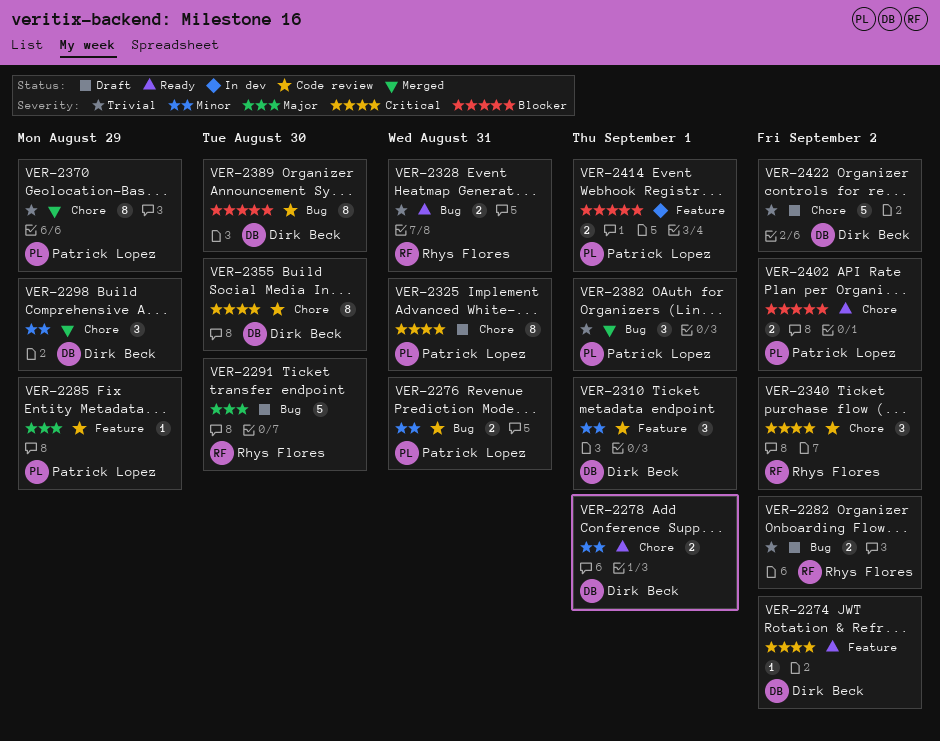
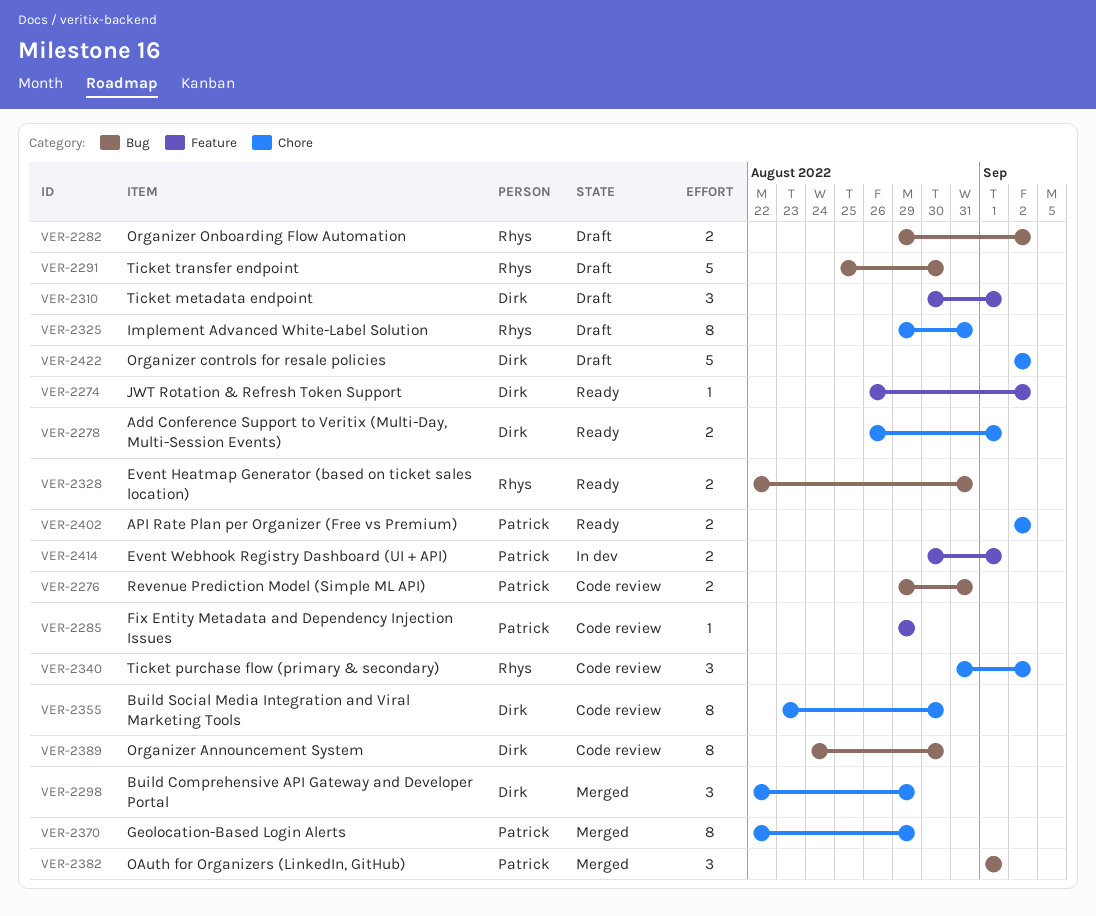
VER-2310, status: Code review -> Draft
VER-2325, owner: Patrick Lopez -> Rhys Flores

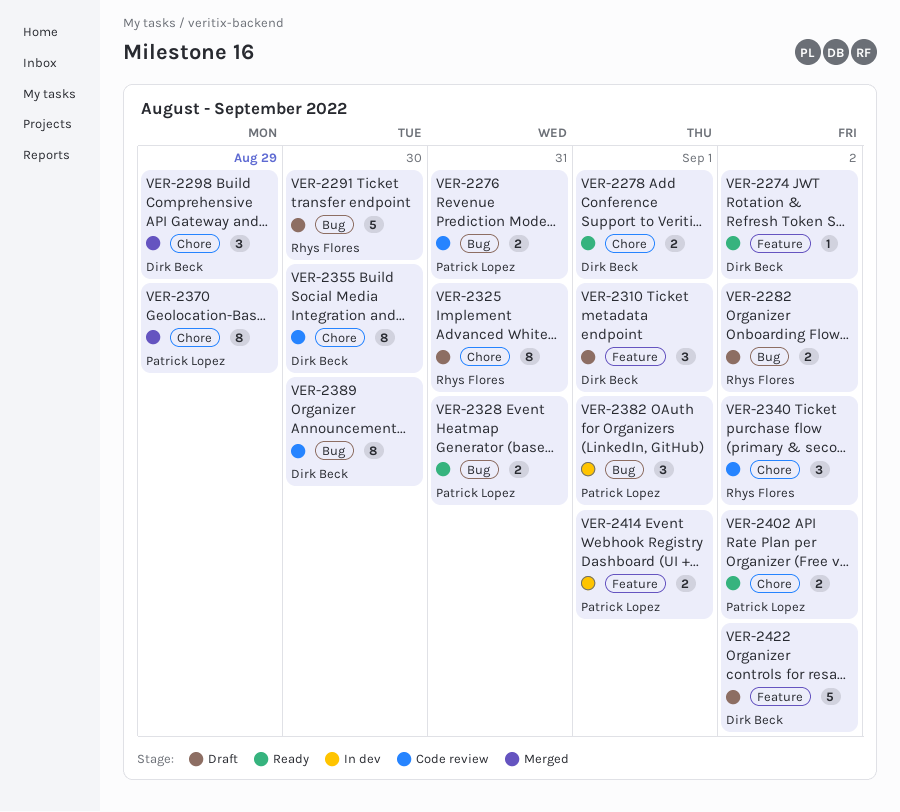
VER-2285: present -> none
VER-2328, owner: Rhys Flores -> Patrick Lopez
VER-2382, status: Merged -> In dev
VER-2422, label: Chore -> Feature

